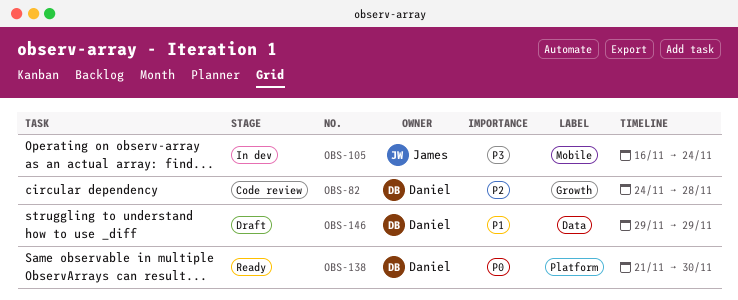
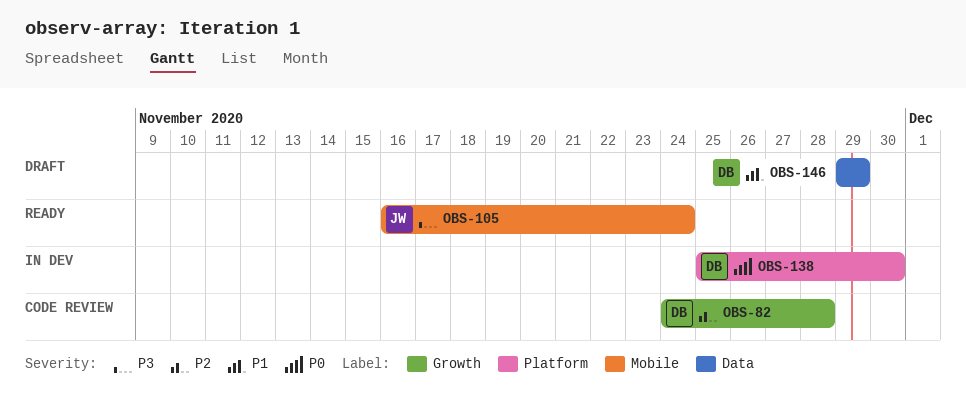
OBS-105, status: In dev -> Ready
OBS-138, status: Ready -> In dev
OBS-138, start: Nov 21 -> Nov 25

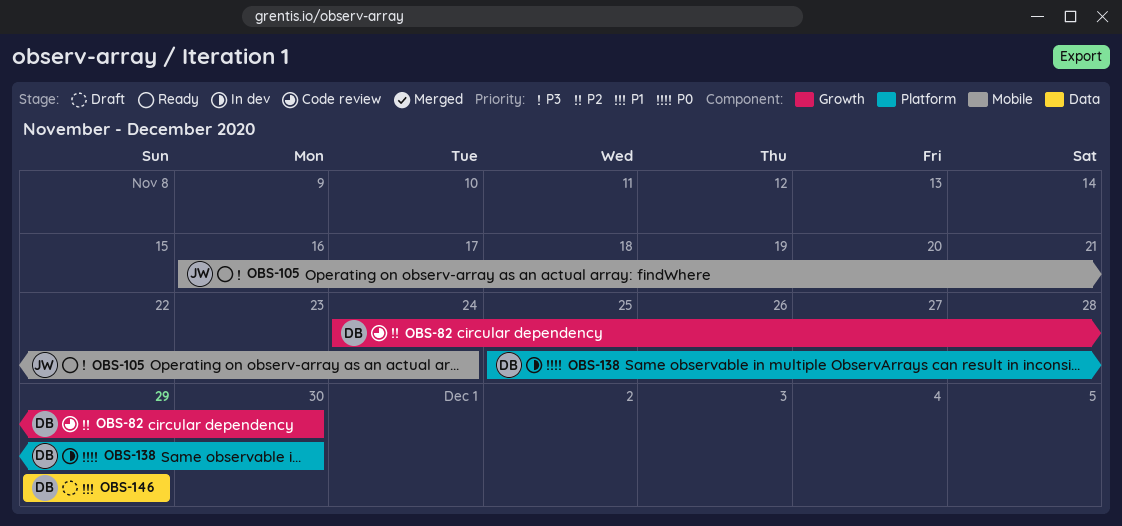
OBS-82, due: Nov 28 -> Nov 30

